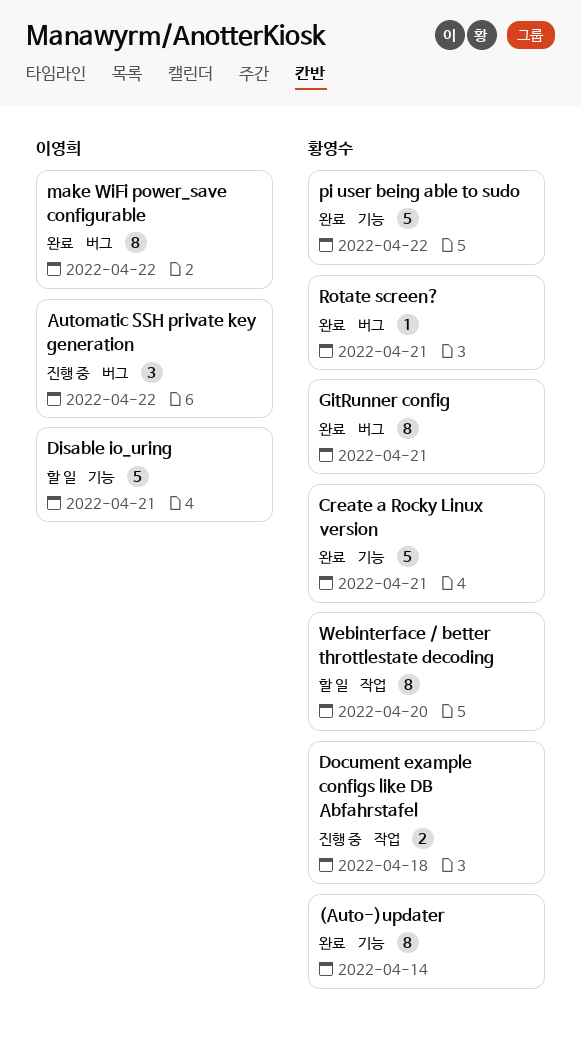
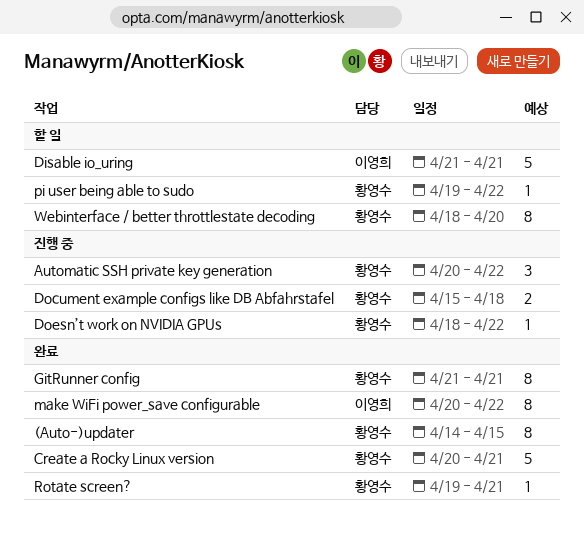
(Auto-)updater, due: Apr 14 -> Apr 15
Automatic SSH private key generation, owner: 이영희 -> 황영수
Doesn’t work on NVIDIA GPUs: none -> present
pi user being able to sudo, status: 완료 -> 할 일
pi user being able to sudo, estimate: 5 -> 1

